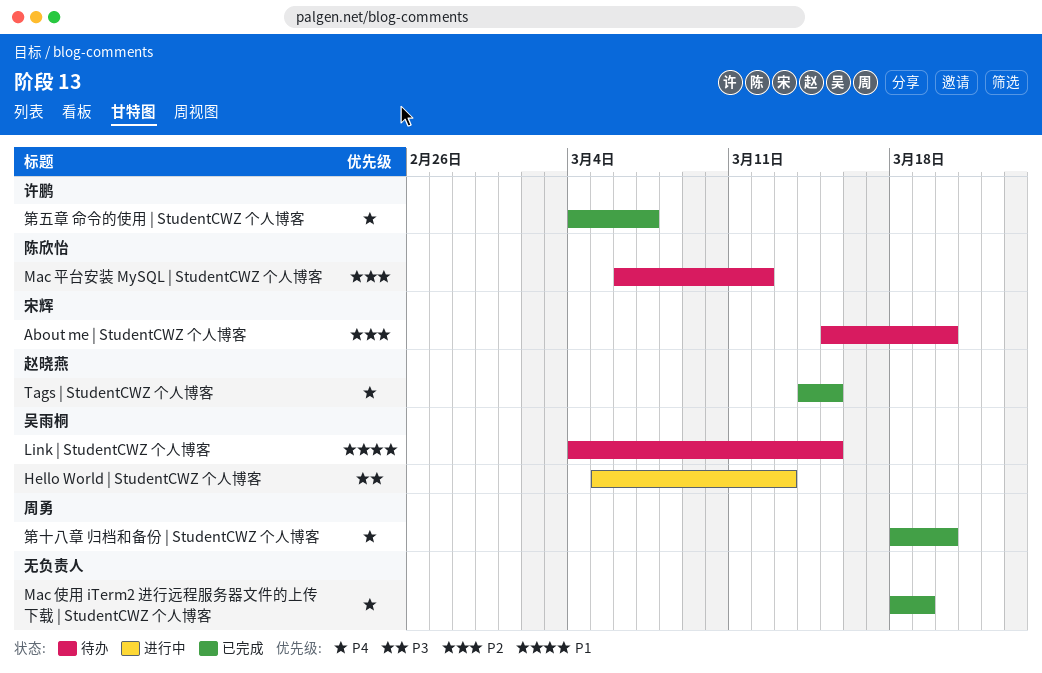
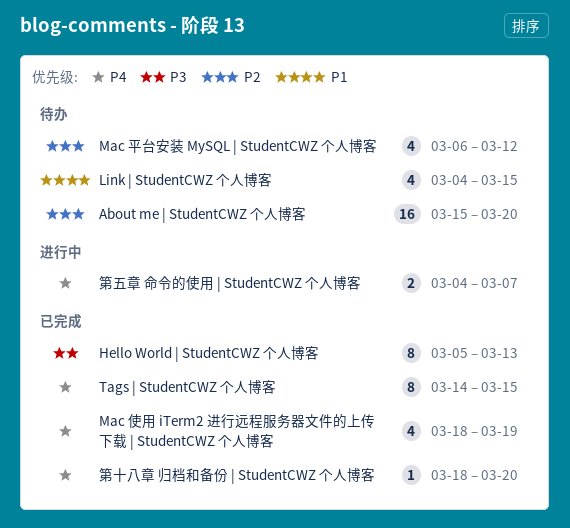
Hello World | StudentCWZ 个人博客, status: 进行中 -> 已完成
第五章 命令的使用 | StudentCWZ 个人博客, status: 已完成 -> 进行中

